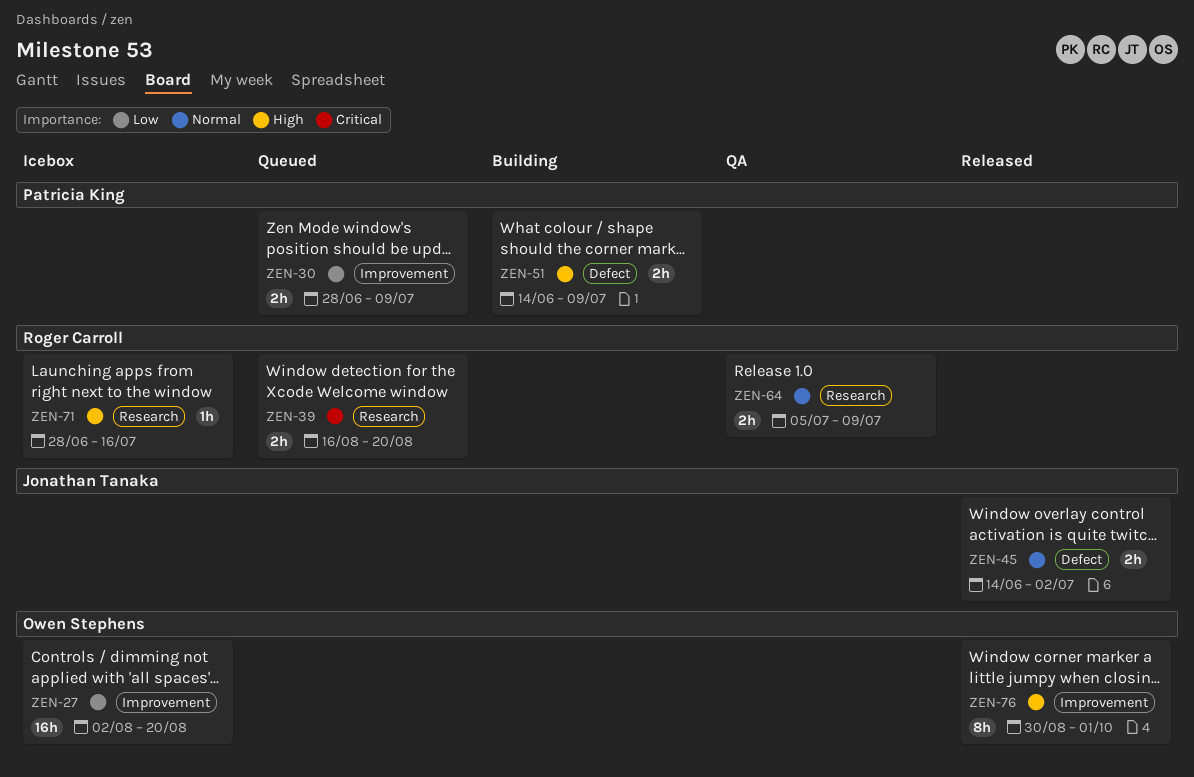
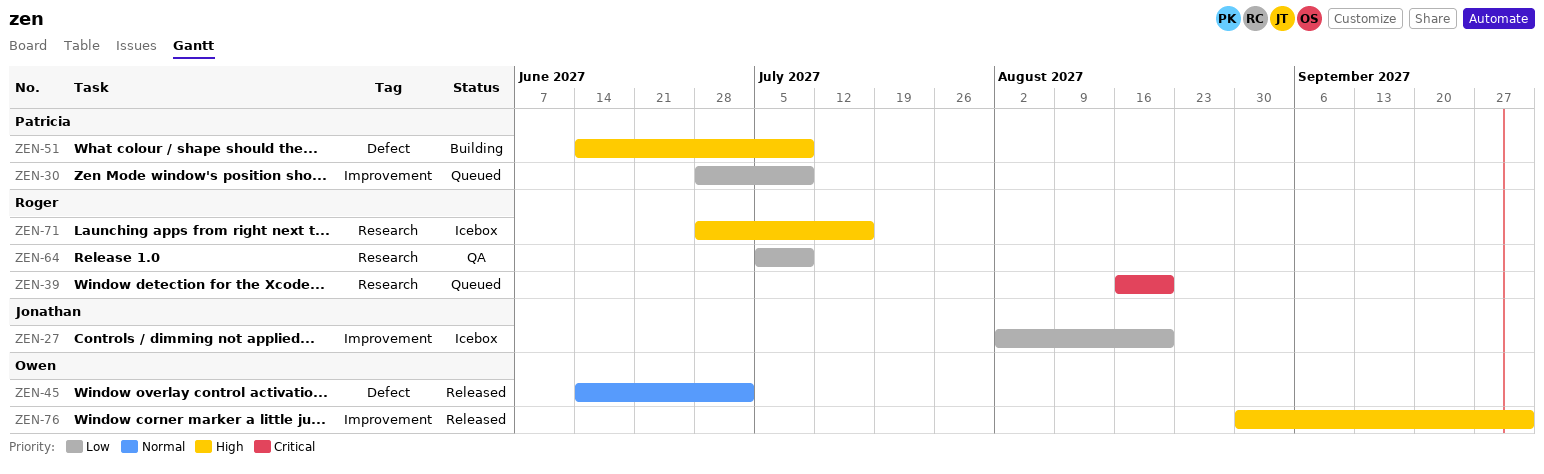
ZEN-27, owner: Owen Stephens -> Jonathan Tanaka
ZEN-45, owner: Jonathan Tanaka -> Owen Stephens
ZEN-64, priority: Normal -> Low

